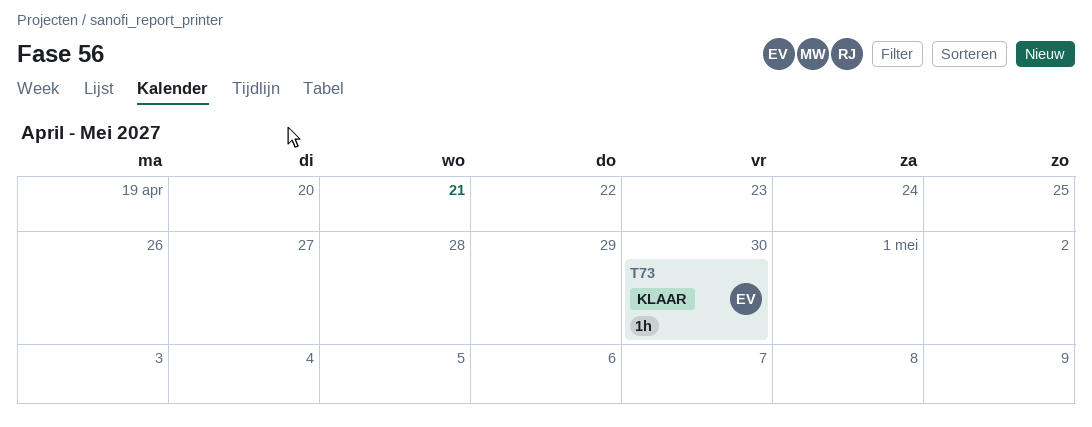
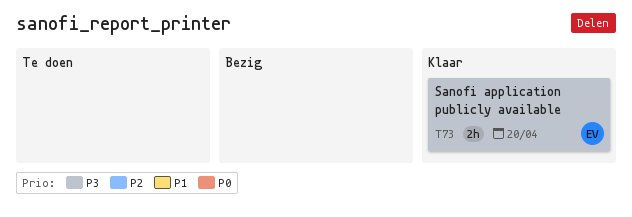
T73, estimate: 1h -> 2h
T73, due: Apr 30 -> Apr 20

